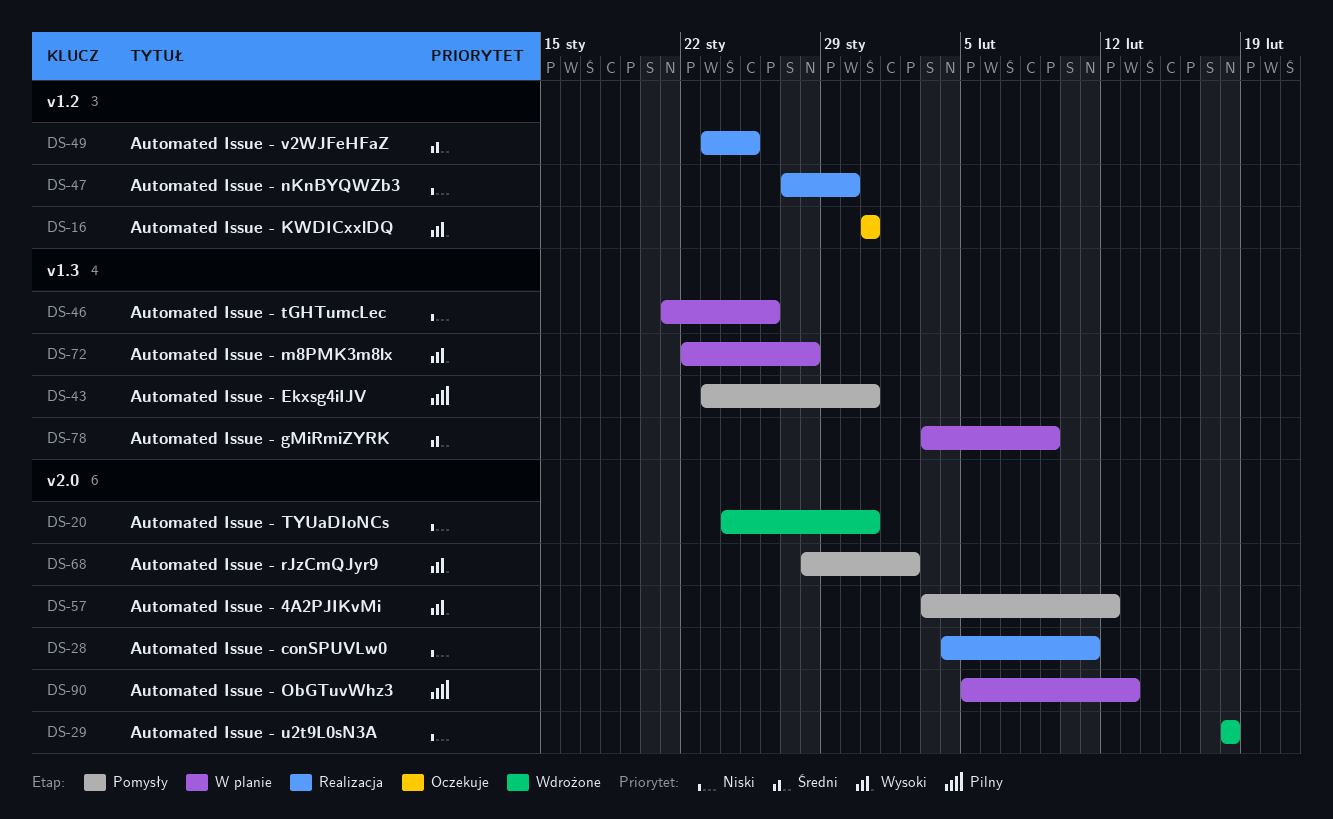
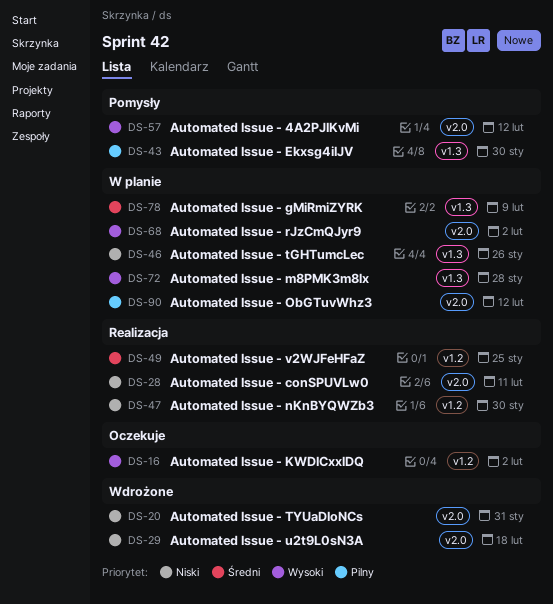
DS-16, due: Jan 31 -> Feb 2
DS-43, due: Jan 31 -> Jan 30
DS-68, status: Pomysły -> W planie
DS-90, due: Feb 13 -> Feb 12

